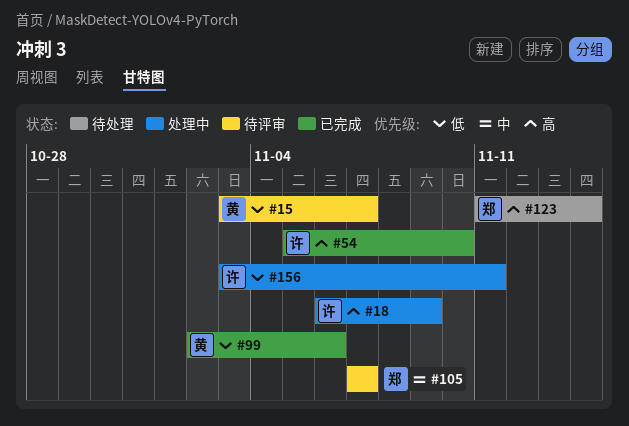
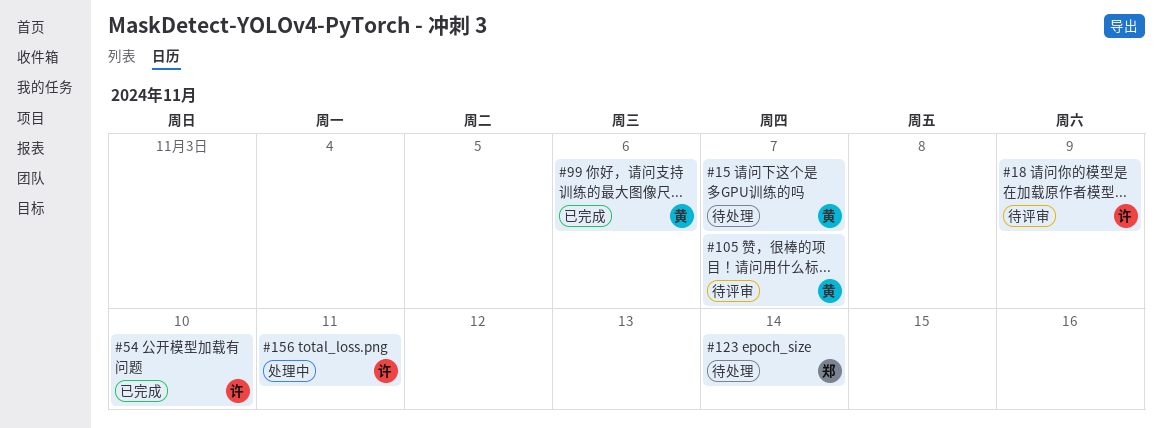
#15, status: 待评审 -> 待处理
#18, status: 处理中 -> 待评审
#105, owner: 郑 -> 黄

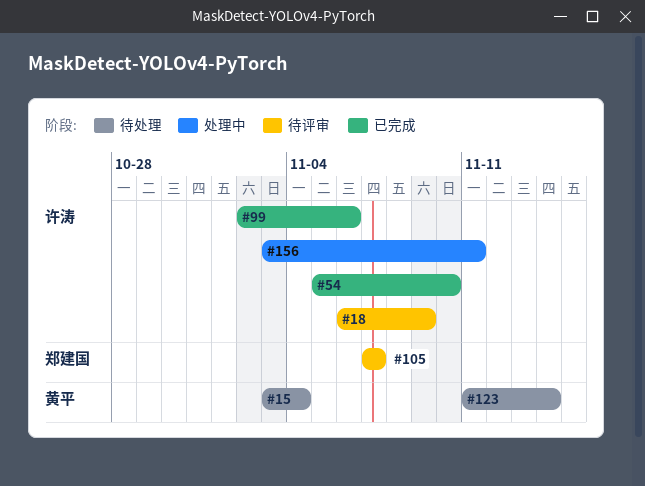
#15, due: Nov 7 -> Nov 4
#99, owner: 黄平 -> 许涛
#105, owner: 黄平 -> 郑建国
#123, owner: 郑建国 -> 黄平

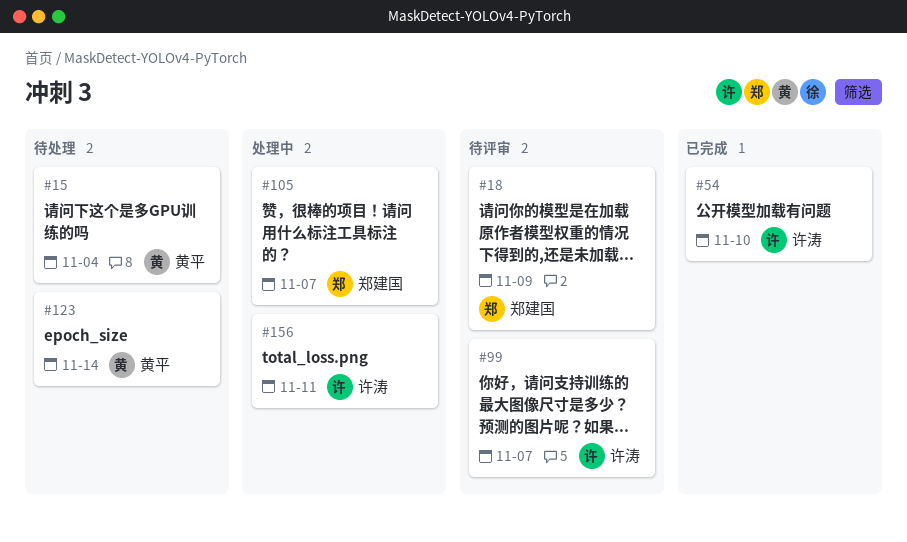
#18, owner: 许涛 -> 郑建国
#99, status: 已完成 -> 待评审
#99, due: Nov 6 -> Nov 7
#105, status: 待评审 -> 处理中

